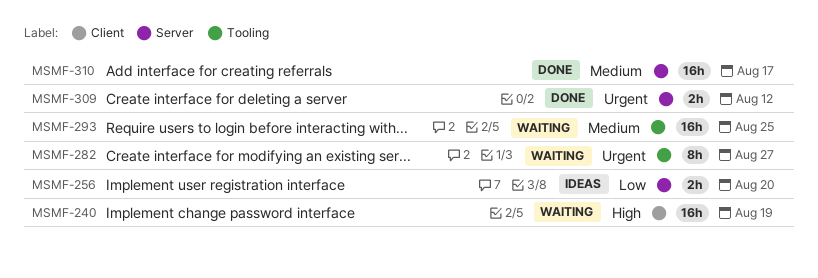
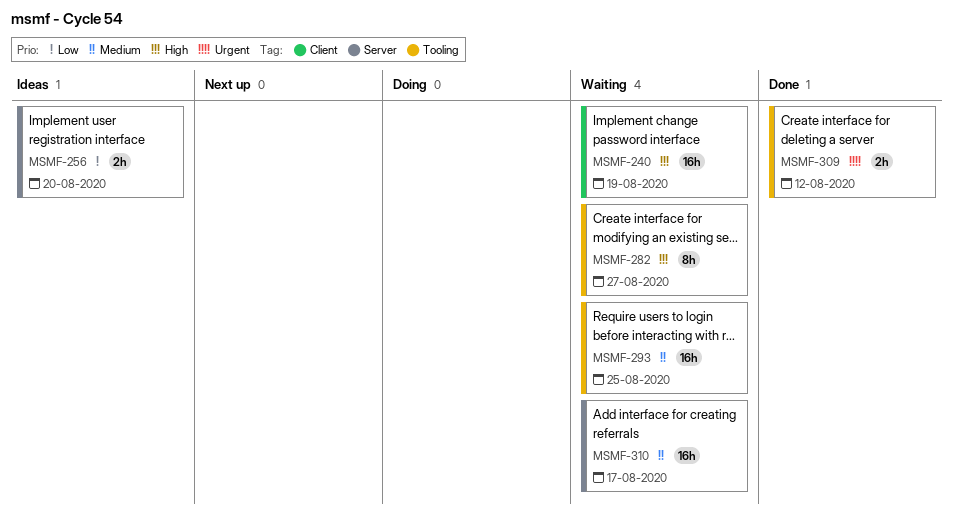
MSMF-282, priority: Urgent -> High
MSMF-309, label: Server -> Tooling
MSMF-310, status: Done -> Waiting

